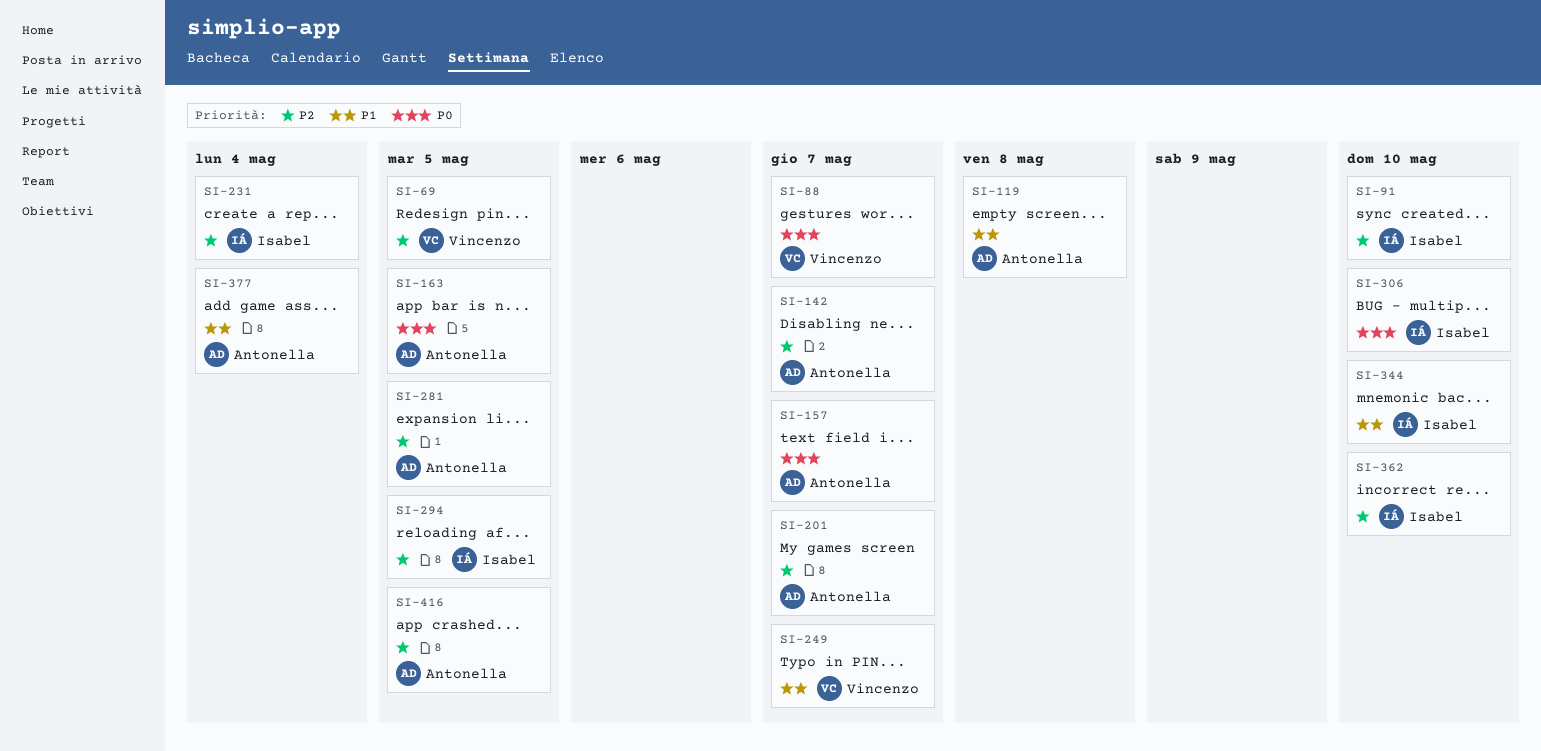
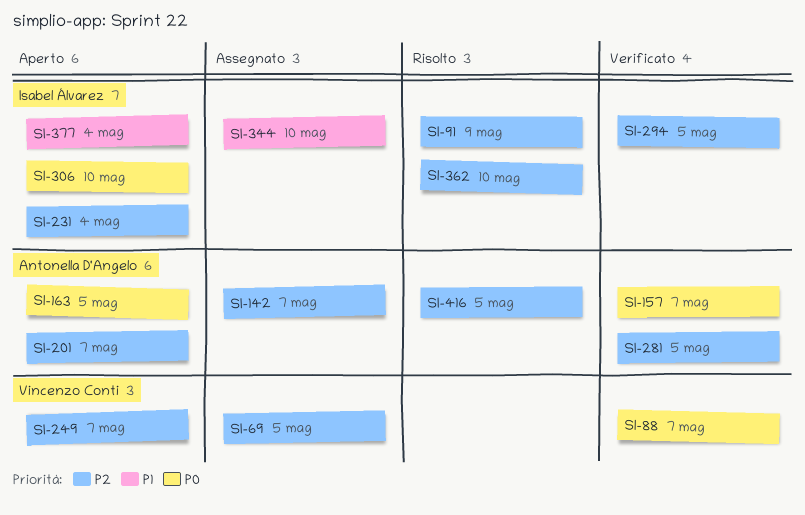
SI-91, due: May 10 -> May 9
SI-119: present -> none
SI-249, priority: P1 -> P2
SI-377, owner: Antonella D'Angelo -> Isabel Álvarez

